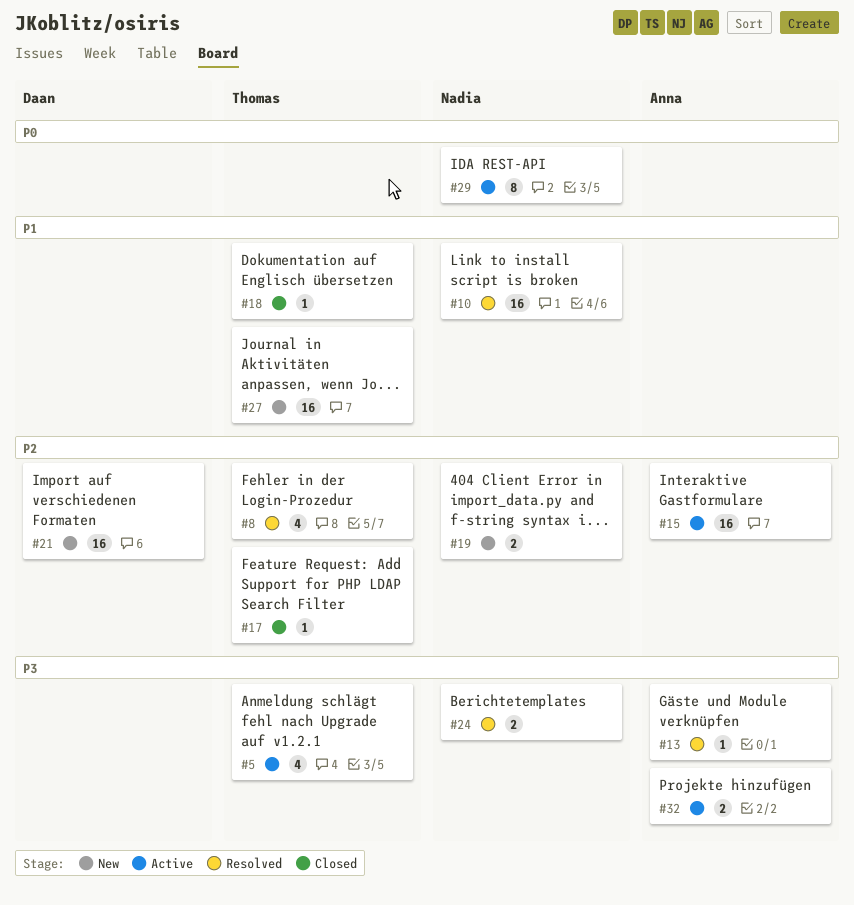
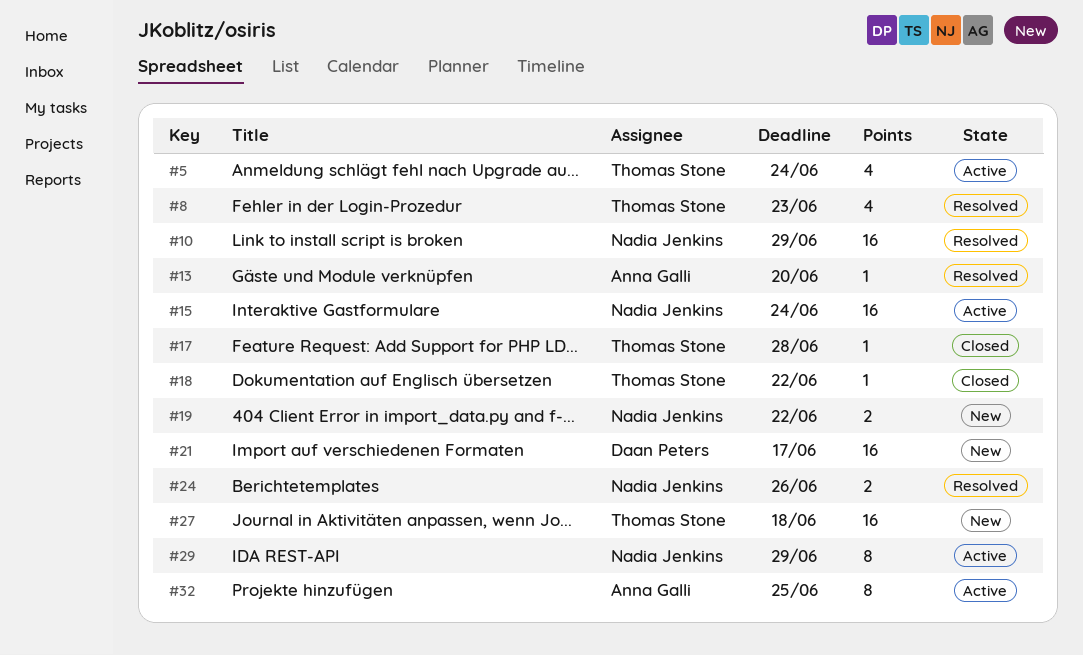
#15, owner: Anna Galli -> Nadia Jenkins
#32, estimate: 2 -> 8

